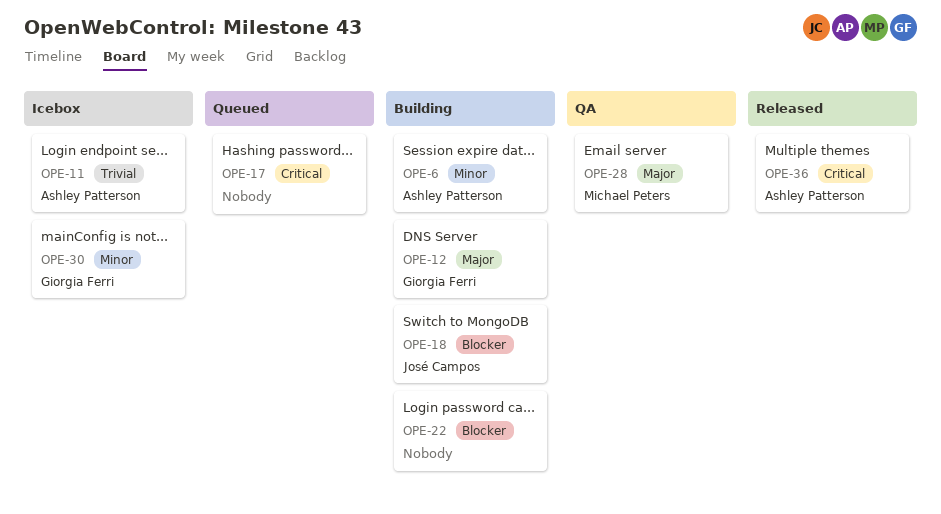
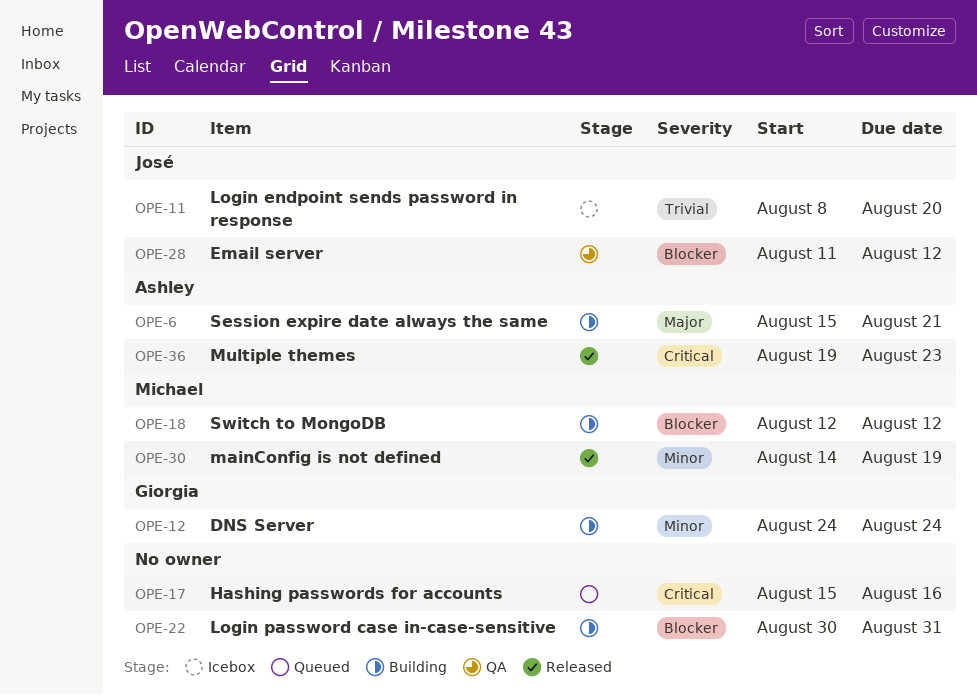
OPE-6, priority: Minor -> Major
OPE-11, owner: Ashley Patterson -> José Campos
OPE-12, priority: Major -> Minor
OPE-18, owner: José Campos -> Michael Peters
OPE-28, owner: Michael Peters -> José Campos
OPE-28, priority: Major -> Blocker
OPE-30, status: Icebox -> Released
OPE-30, owner: Giorgia Ferri -> Michael Peters

